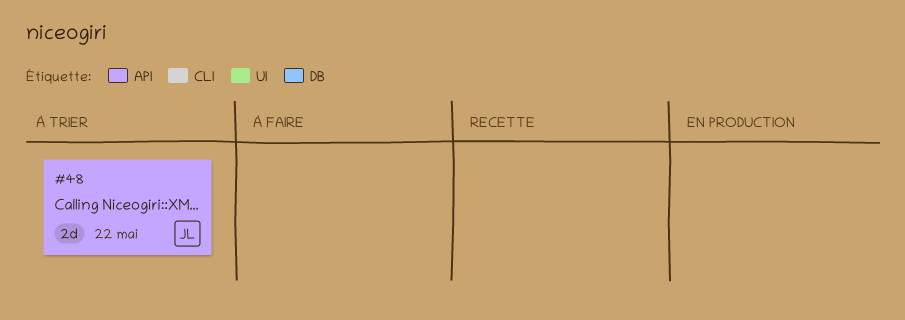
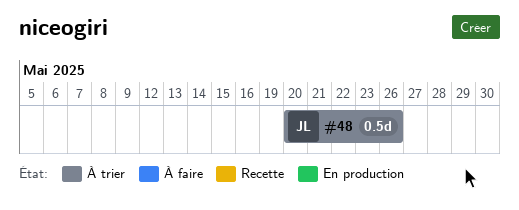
#48, estimate: 2d -> 0.5d
#48, due: May 22 -> May 26

